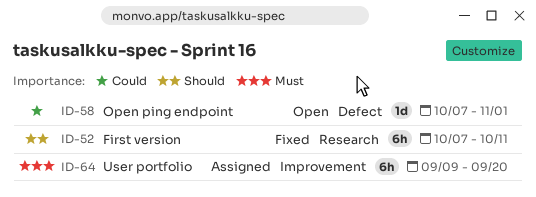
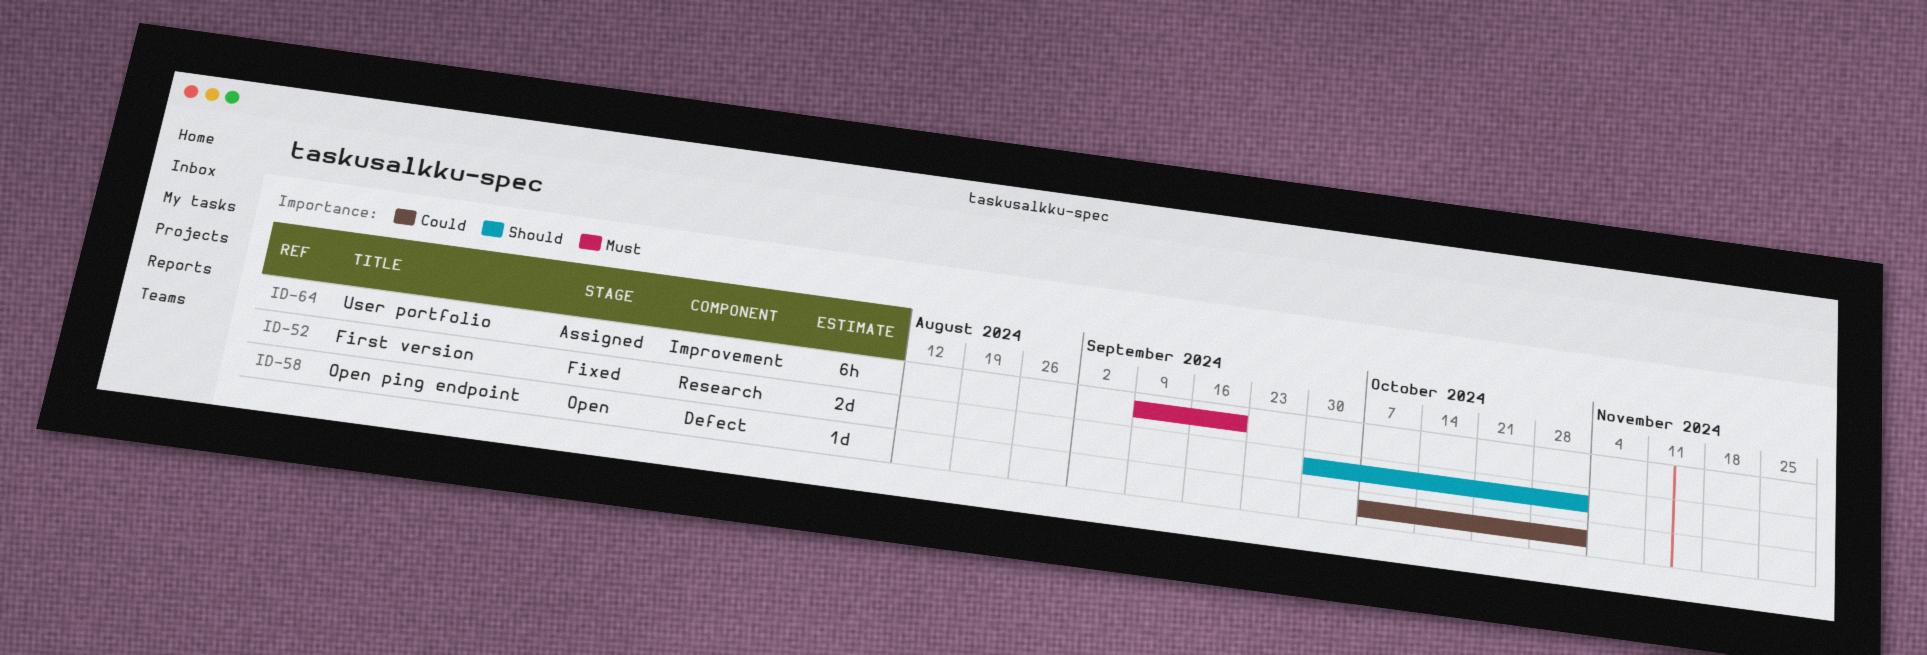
ID-52, estimate: 6h -> 2d
ID-52, start: Oct 7 -> Sep 30
ID-52, due: Oct 11 -> Nov 1

